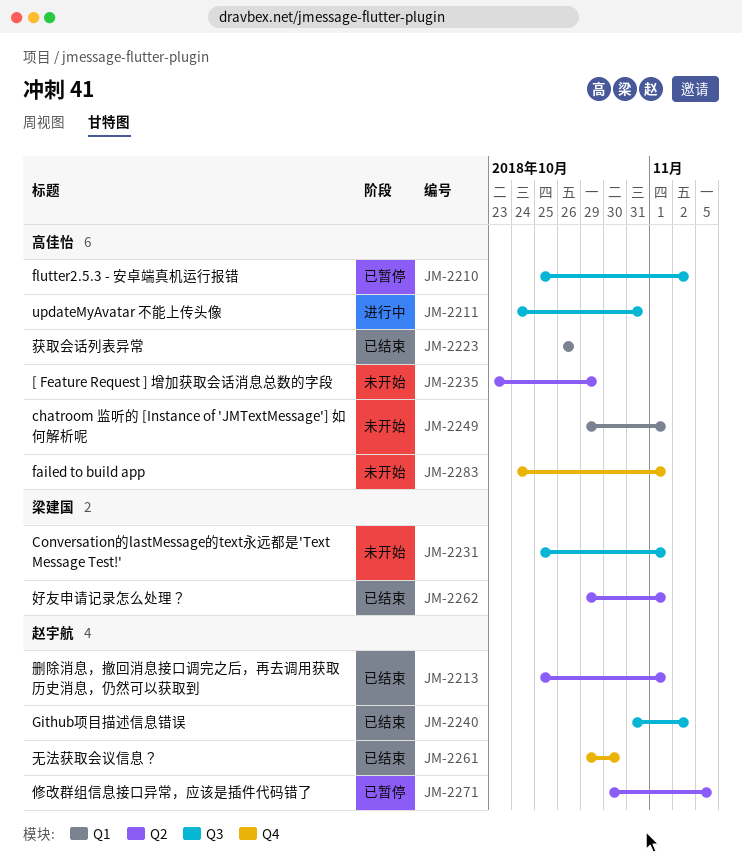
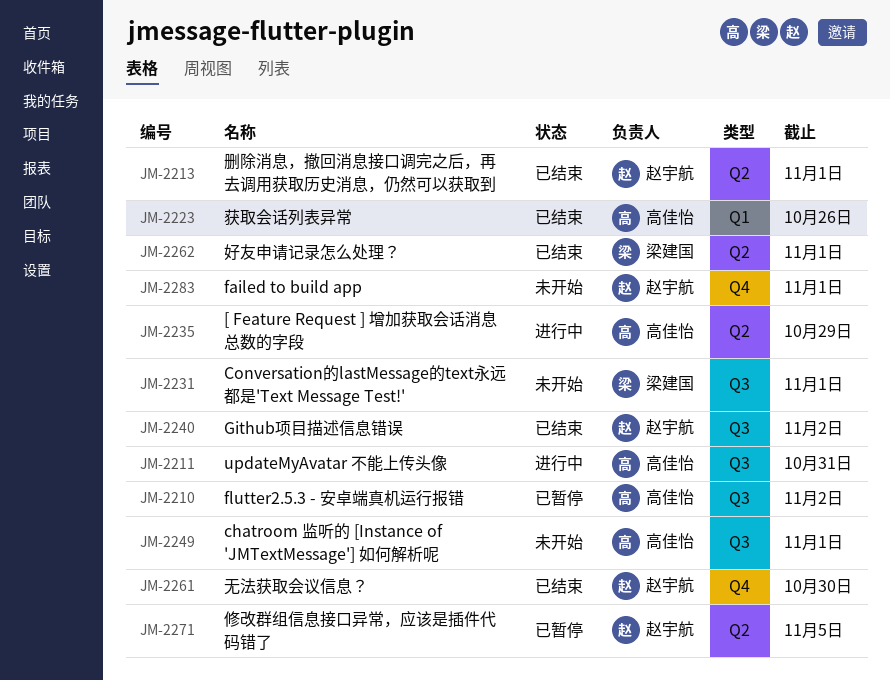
JM-2235, status: 未开始 -> 进行中
JM-2249, label: Q1 -> Q3
JM-2283, owner: 高佳怡 -> 赵宇航

